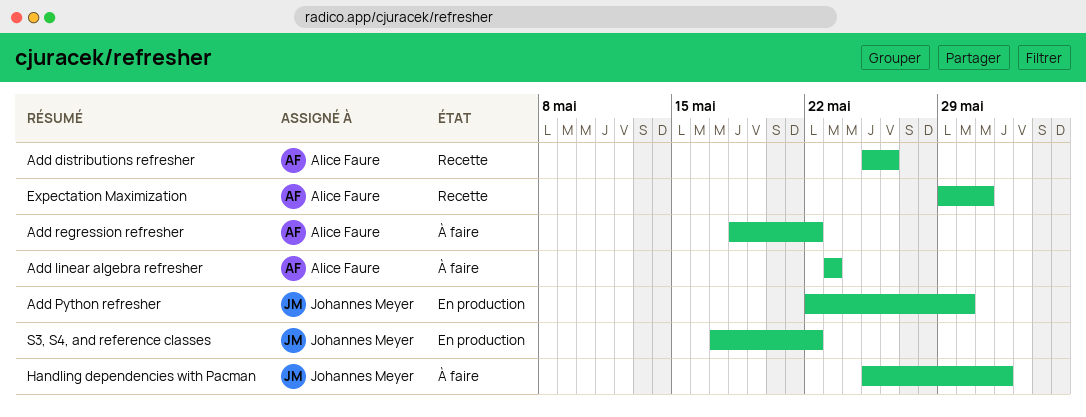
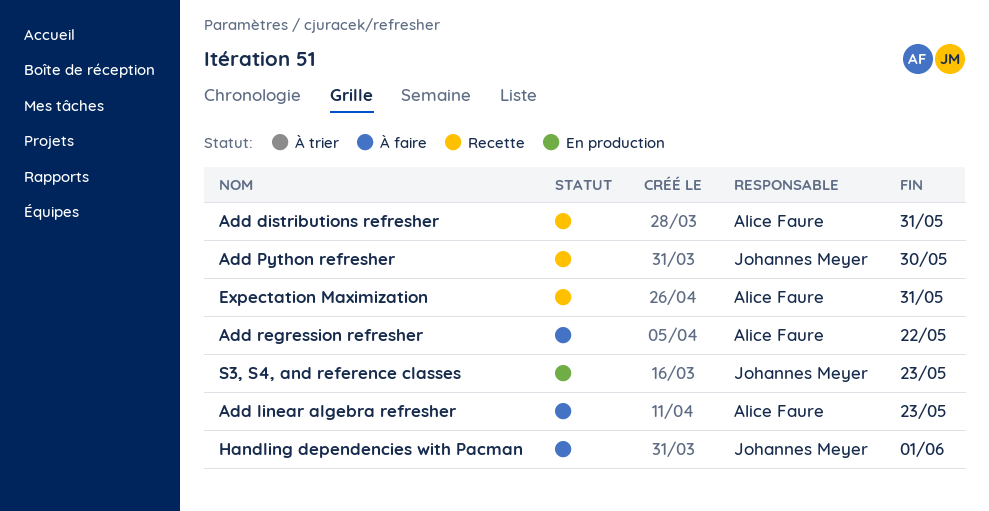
Add distributions refresher, due: May 26 -> May 31
Add Python refresher, status: En production -> Recette
S3, S4, and reference classes, due: May 22 -> May 23

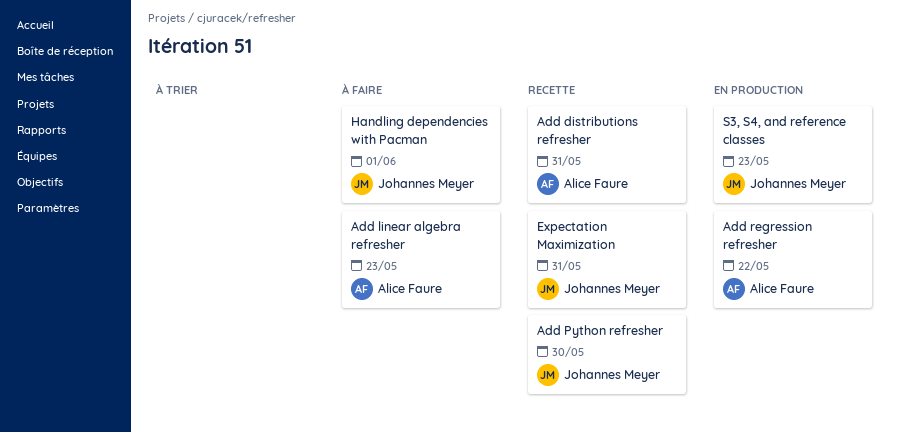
Add regression refresher, status: À faire -> En production
Expectation Maximization, owner: Alice Faure -> Johannes Meyer

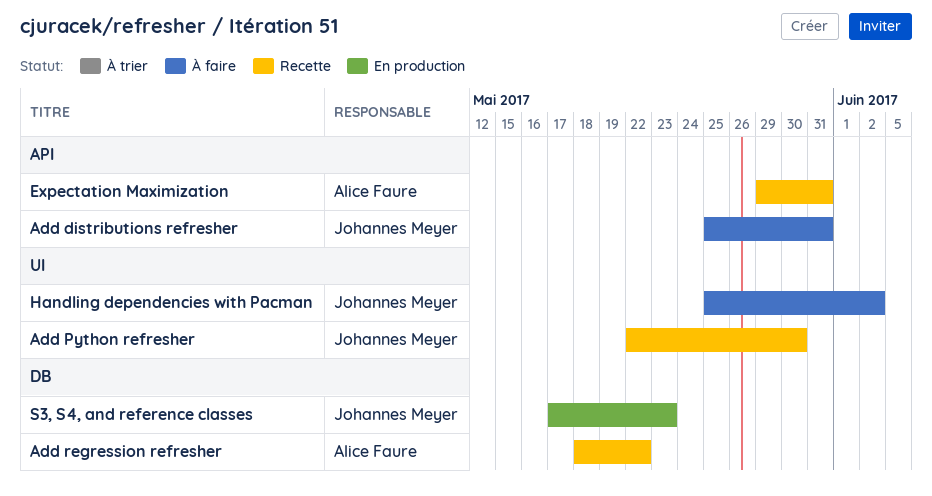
Add distributions refresher, status: Recette -> À faire
Add distributions refresher, owner: Alice Faure -> Johannes Meyer
Add linear algebra refresher: present -> none
Add regression refresher, status: En production -> Recette
Expectation Maximization, owner: Johannes Meyer -> Alice Faure
Handling dependencies with Pacman, due: Jun 1 -> Jun 2

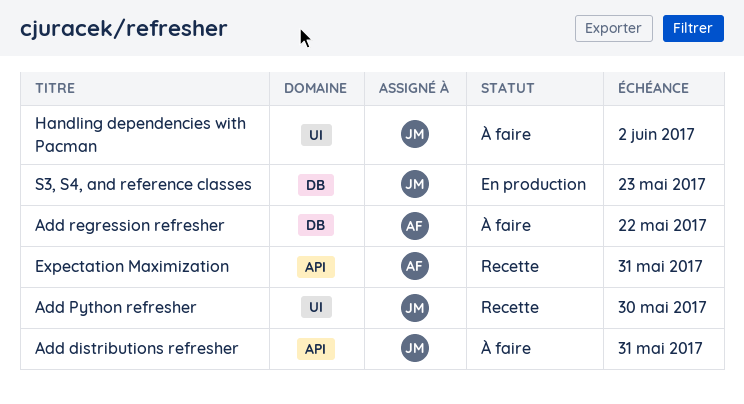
Add regression refresher, status: Recette -> À faire

